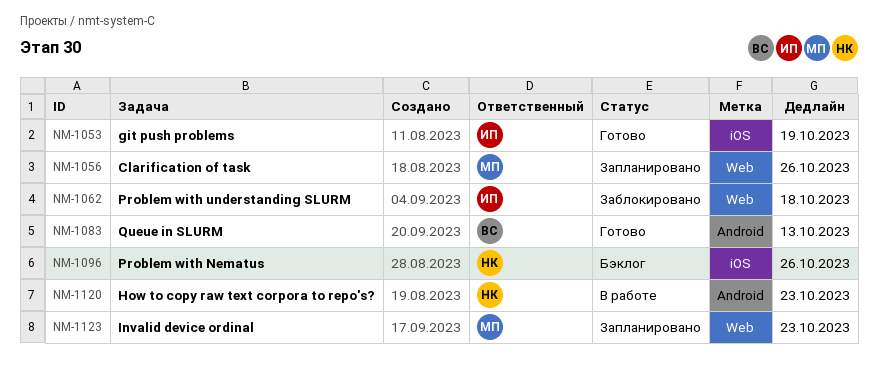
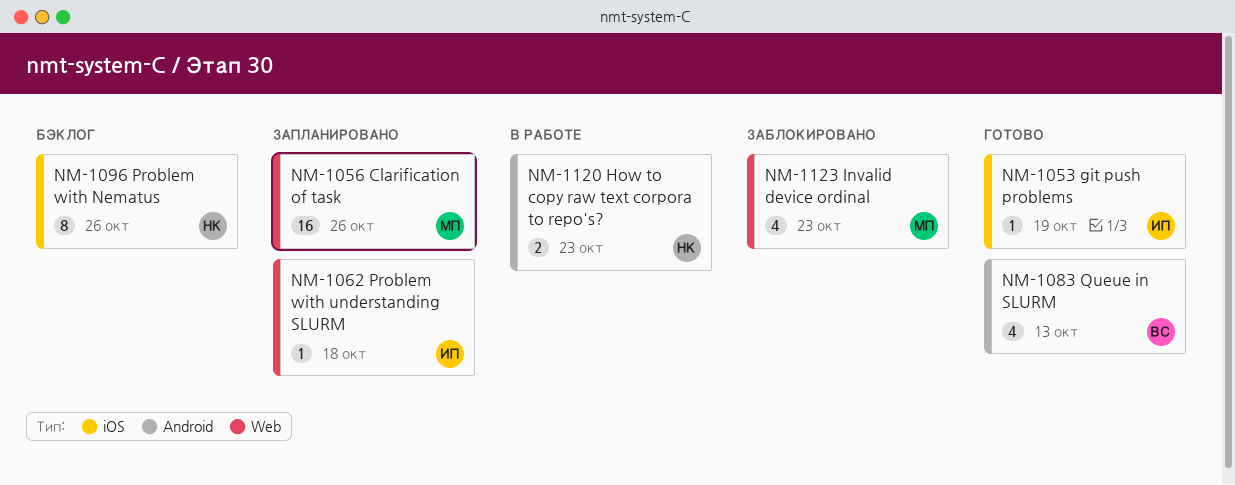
NM-1062, status: Заблокировано -> Запланировано
NM-1123, status: Запланировано -> Заблокировано

